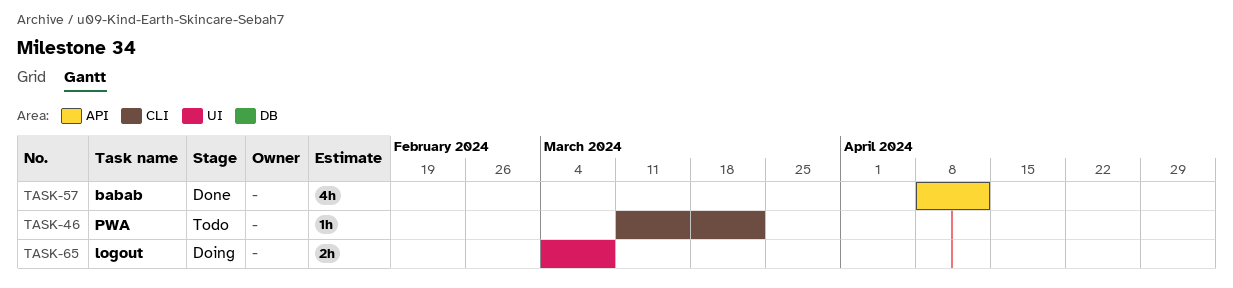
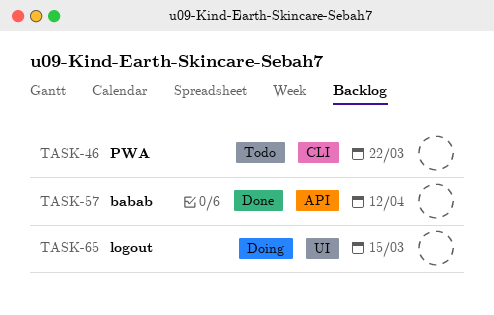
TASK-65, due: Mar 8 -> Mar 15

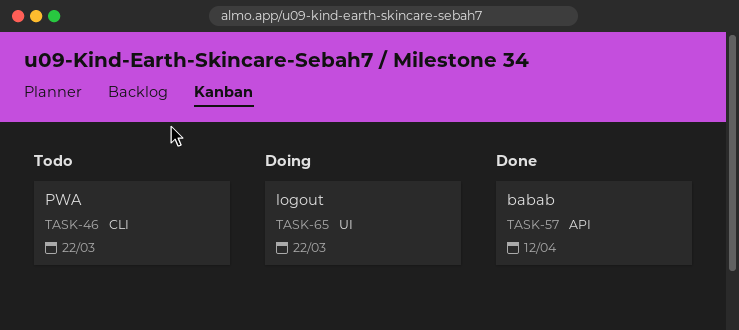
TASK-65, due: Mar 15 -> Mar 22

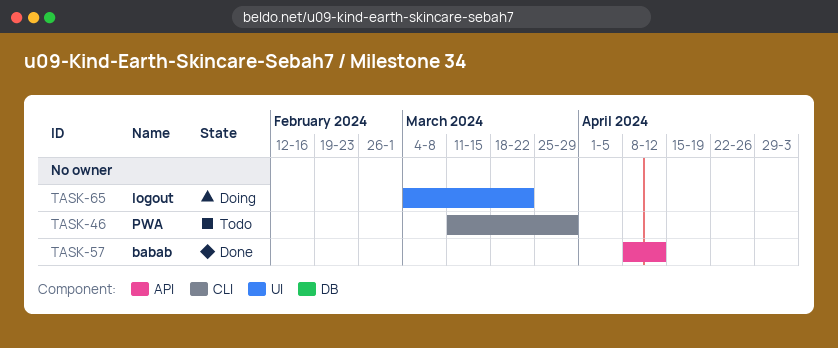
TASK-46, due: Mar 22 -> Mar 29

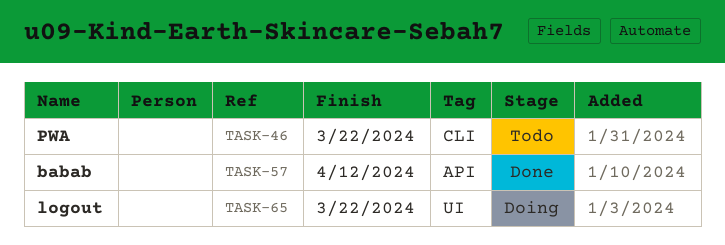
TASK-46, due: Mar 29 -> Mar 22

